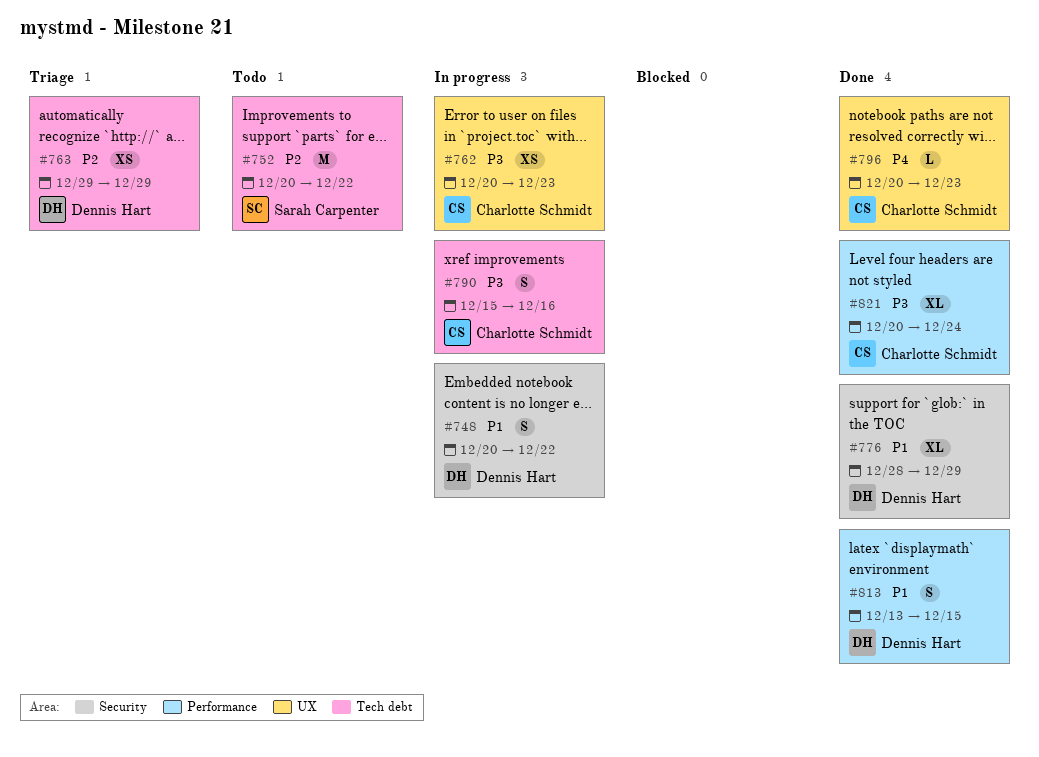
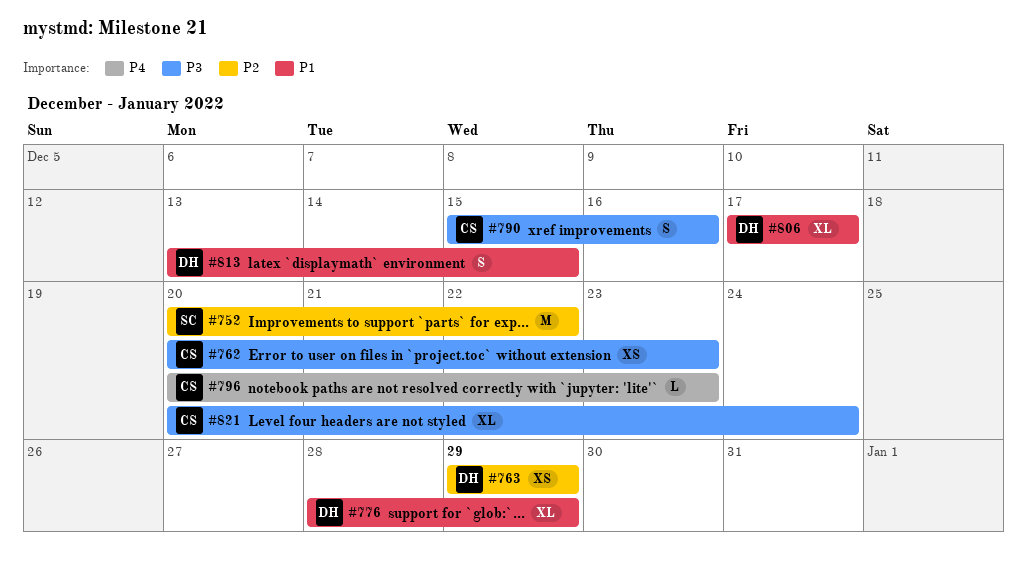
#748: present -> none
#806: none -> present

